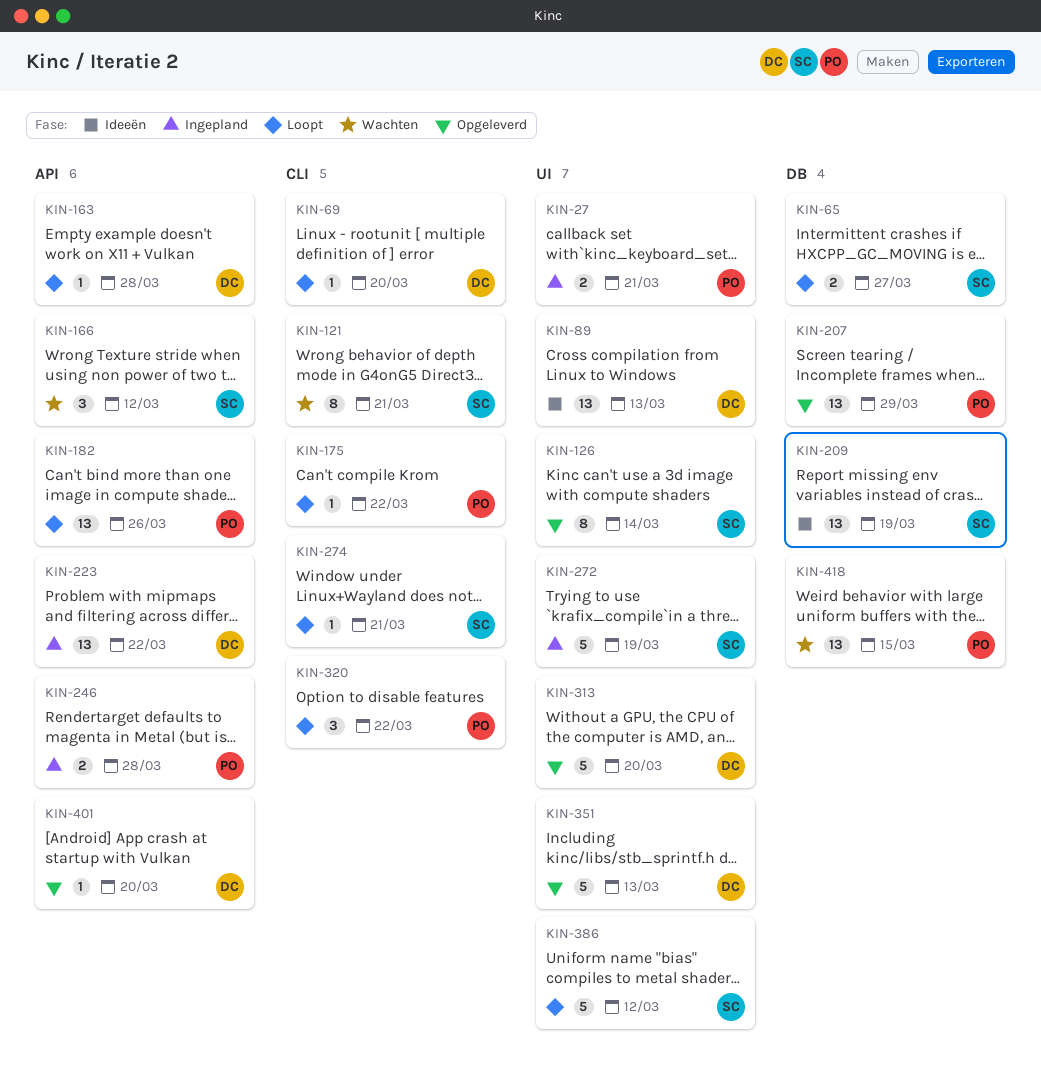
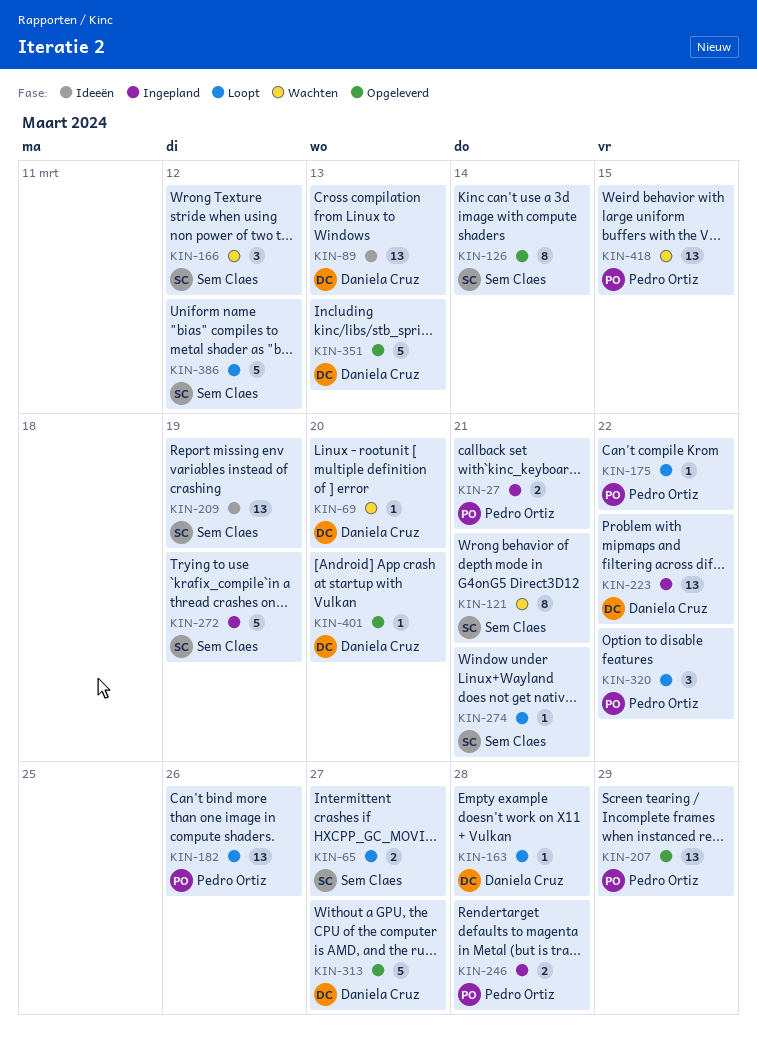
KIN-69, status: Loopt -> Wachten
KIN-313, due: Mar 20 -> Mar 27

